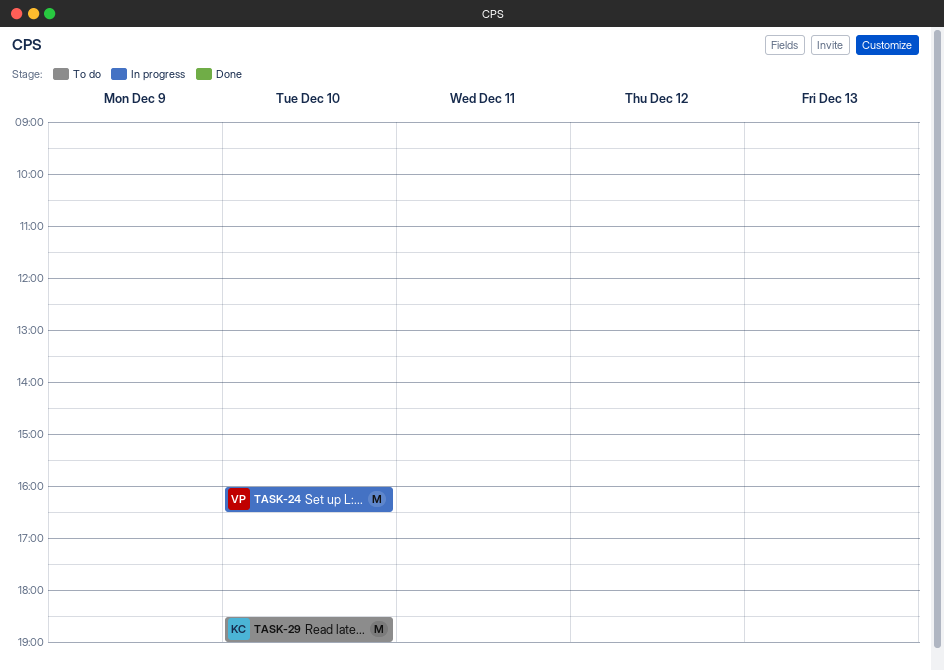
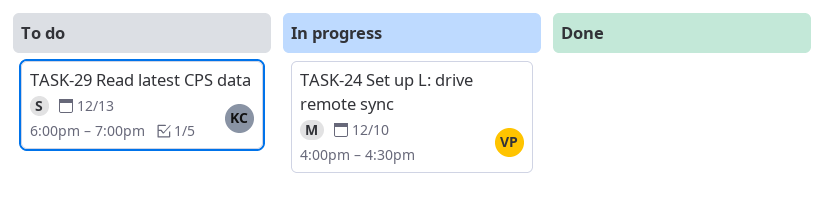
TASK-29, estimate: M -> S
TASK-29, day: Dec 10 -> Dec 13
TASK-29, begins: 18:30 -> 18:00

